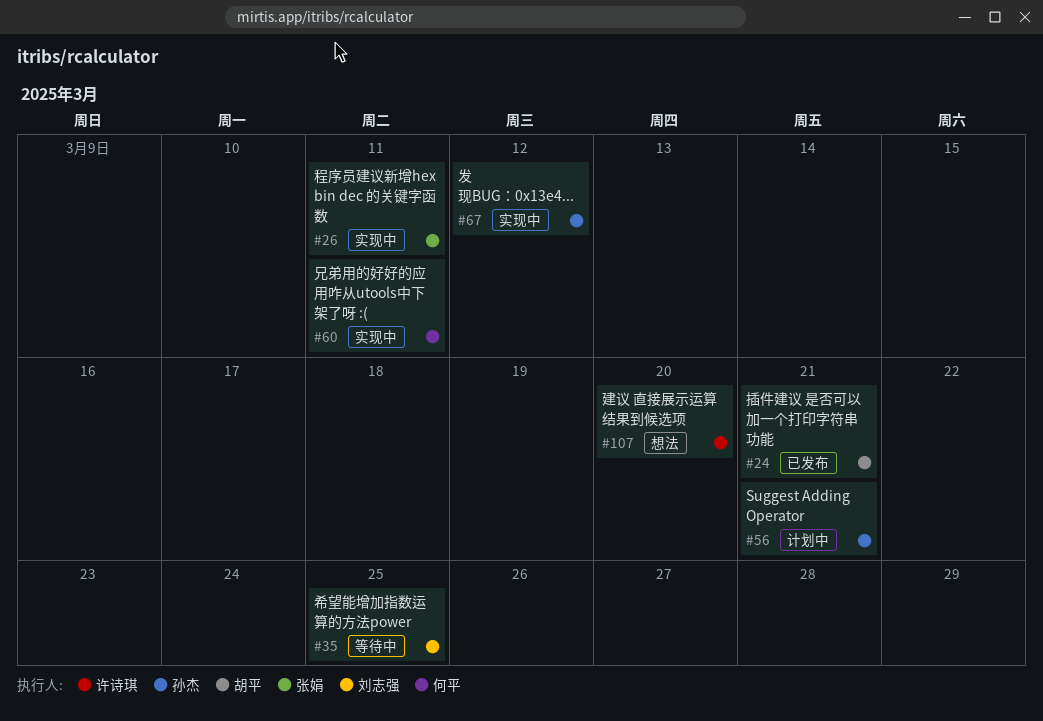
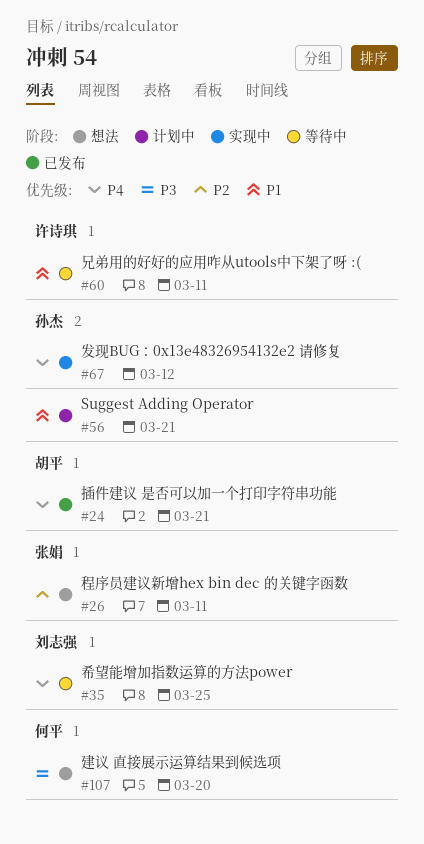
#26, status: 实现中 -> 想法
#60, status: 实现中 -> 等待中
#60, owner: 何平 -> 许诗琪
#107, owner: 许诗琪 -> 何平

